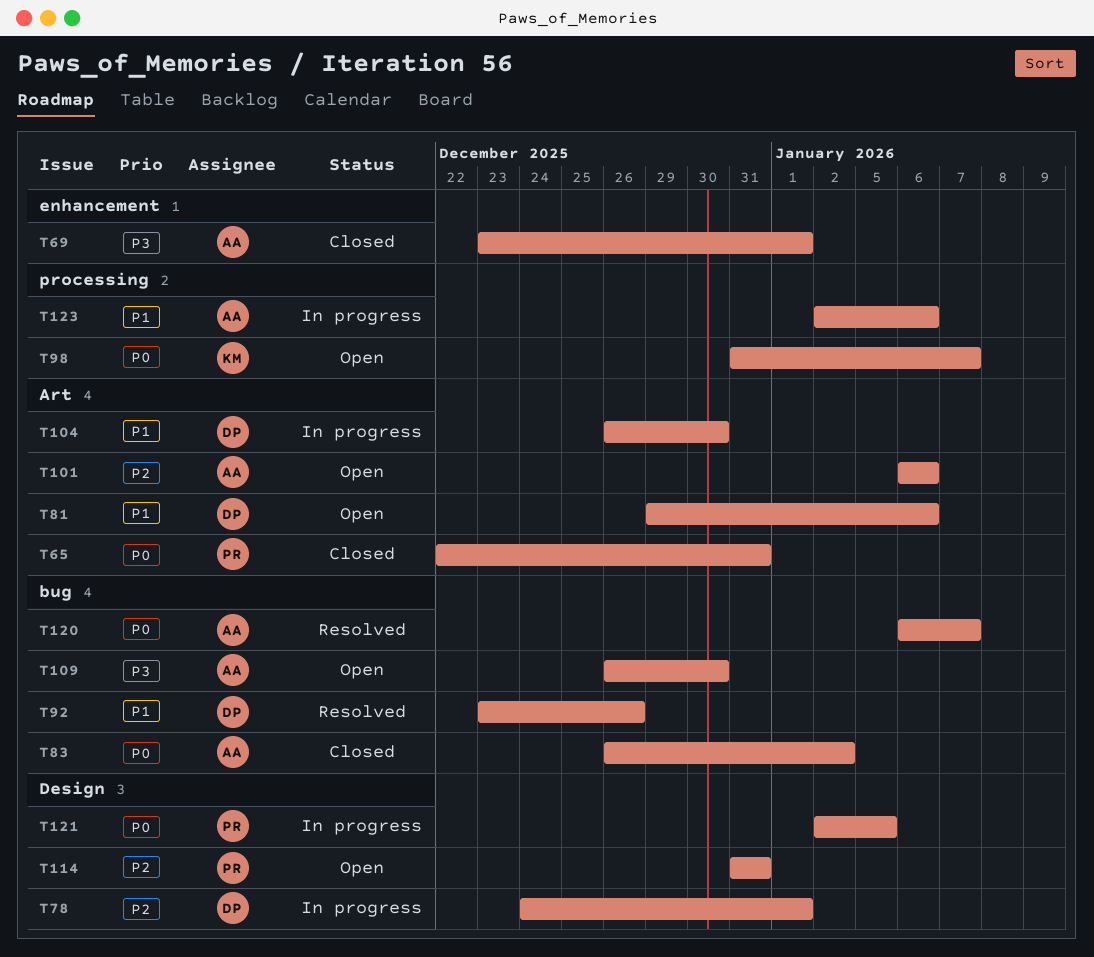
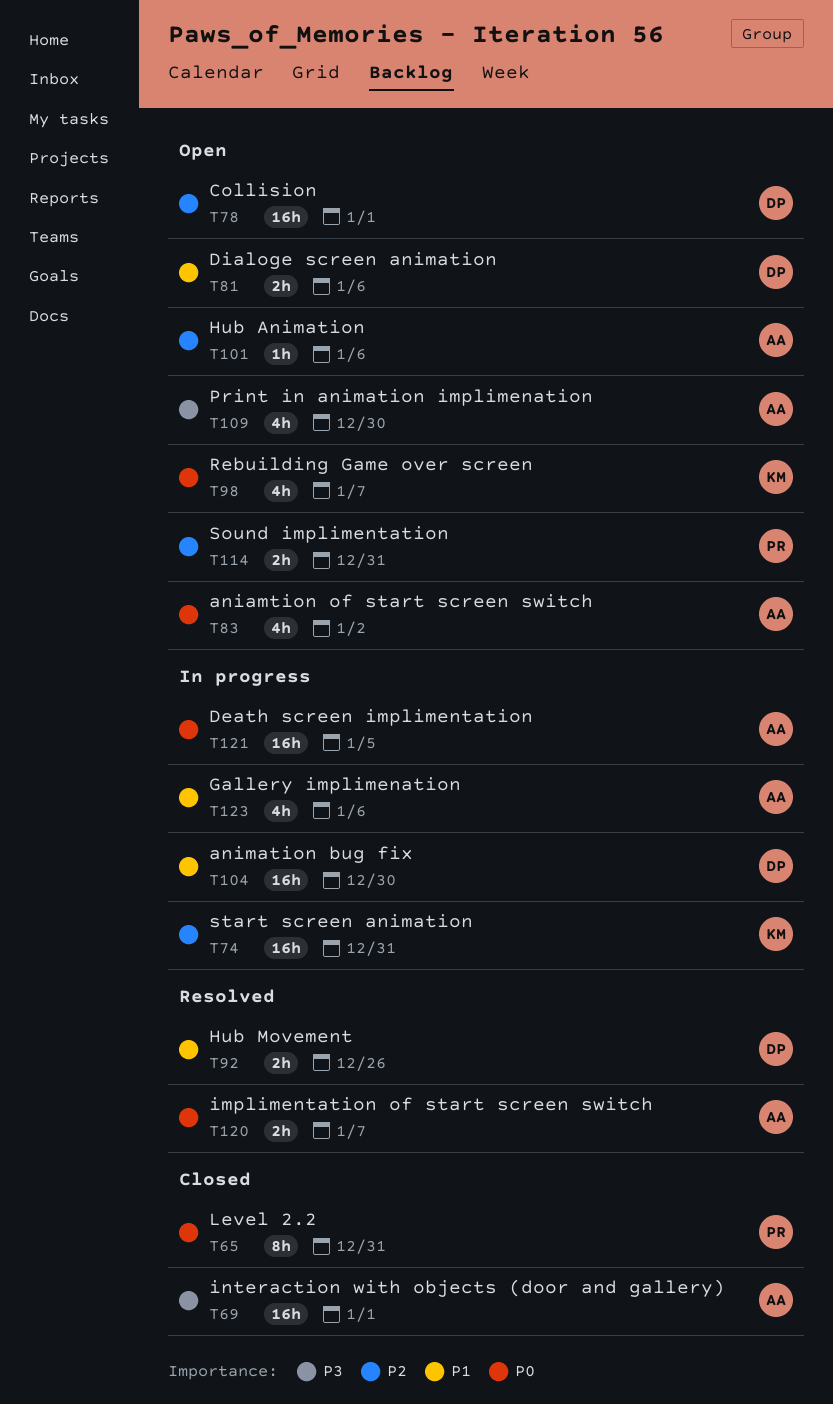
T74: none -> present
T78, status: In progress -> Open
T83, status: Closed -> Open
T121, owner: PR -> AA

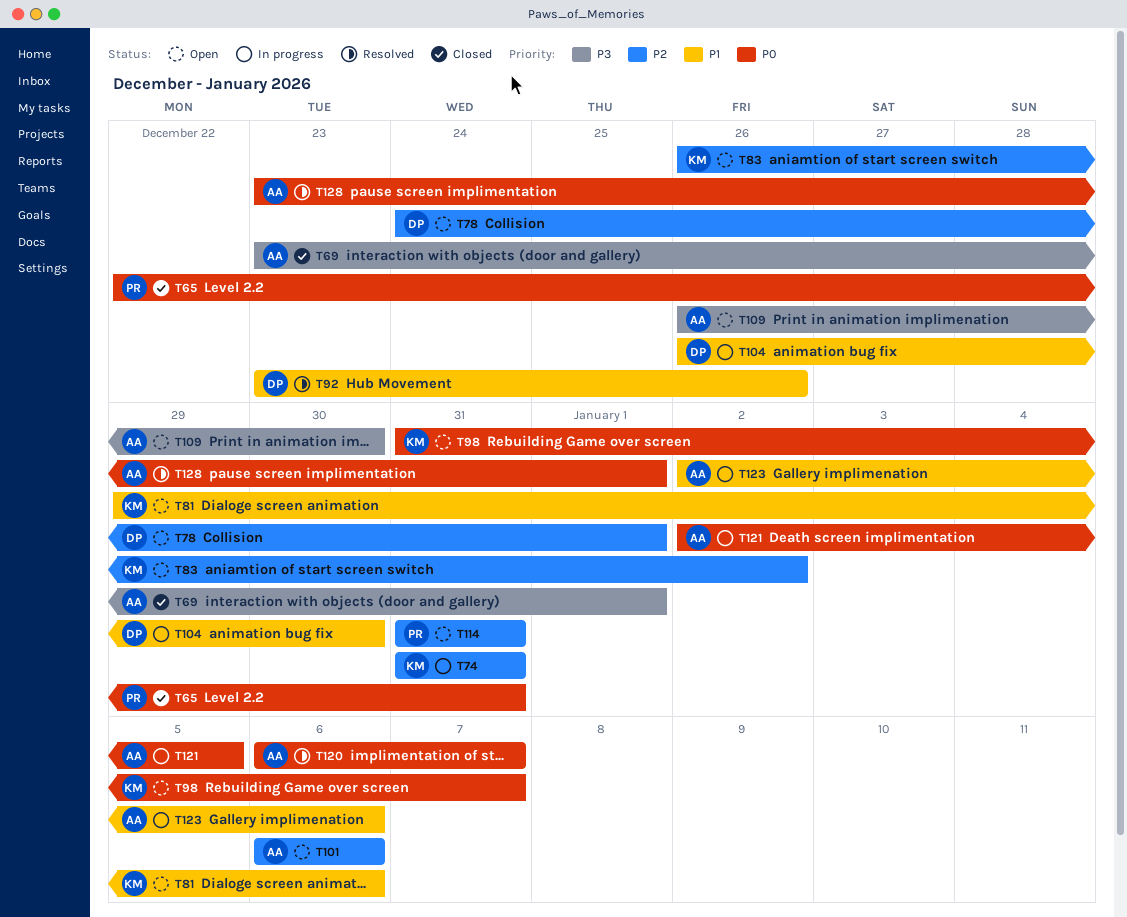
T81, owner: DP -> KM
T83, owner: AA -> KM
T83, priority: P0 -> P2
T128: none -> present

